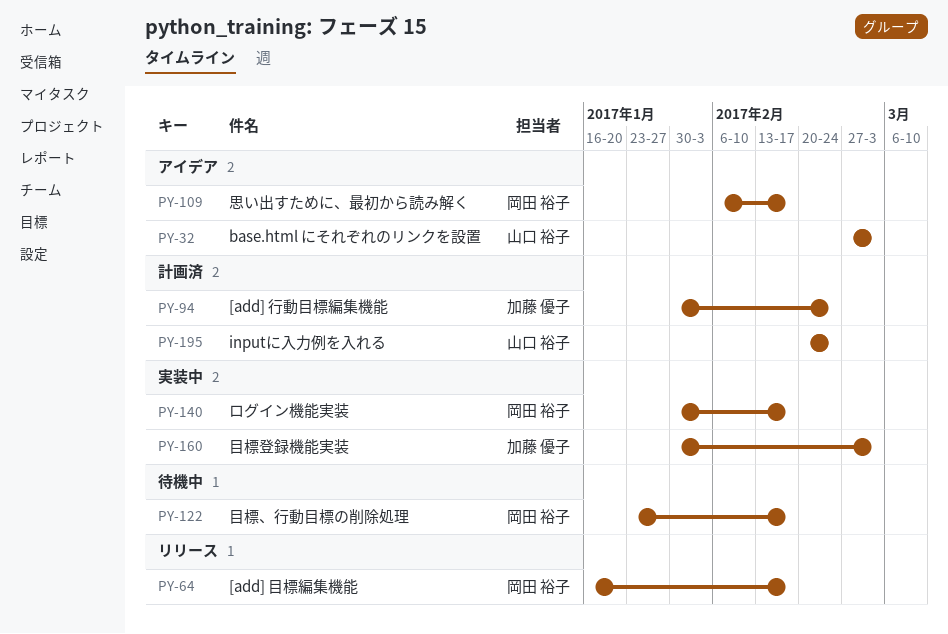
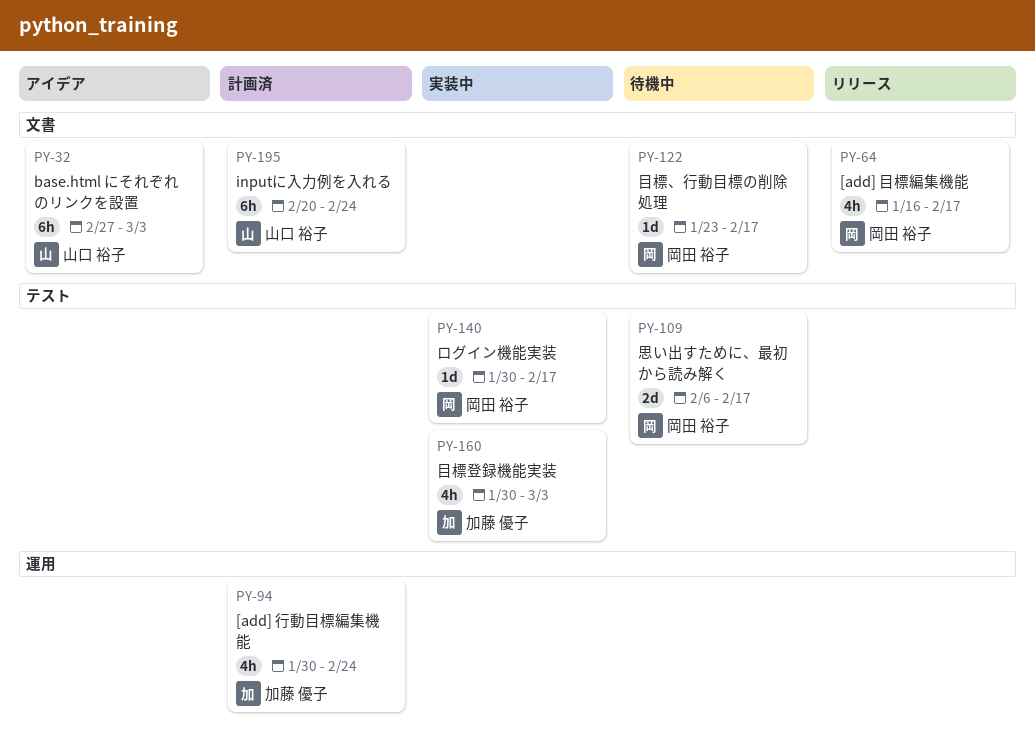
PY-109, status: アイデア -> 待機中

